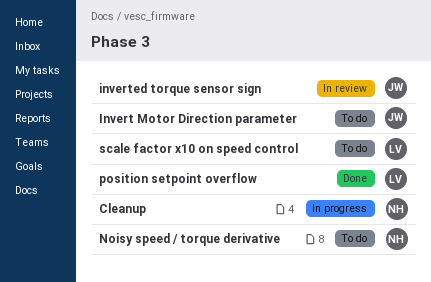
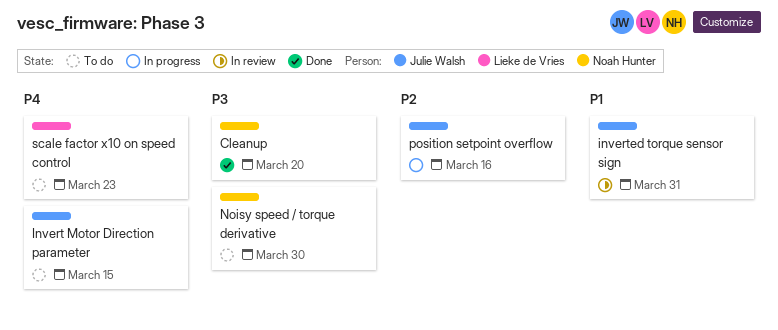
Cleanup, status: In progress -> Done
position setpoint overflow, status: Done -> In progress
position setpoint overflow, owner: Lieke de Vries -> Julie Walsh

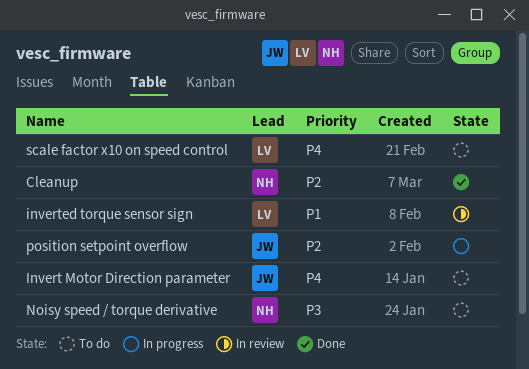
Cleanup, priority: P3 -> P2
inverted torque sensor sign, owner: Julie Walsh -> Lieke de Vries

